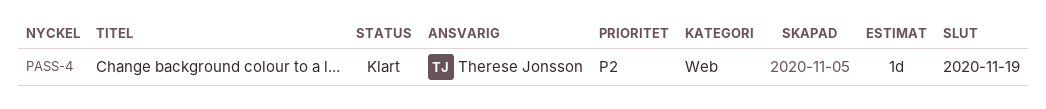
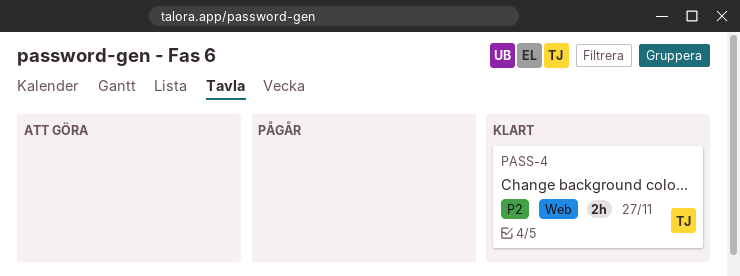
PASS-4, estimate: 1d -> 2h
PASS-4, due: Nov 19 -> Nov 27

